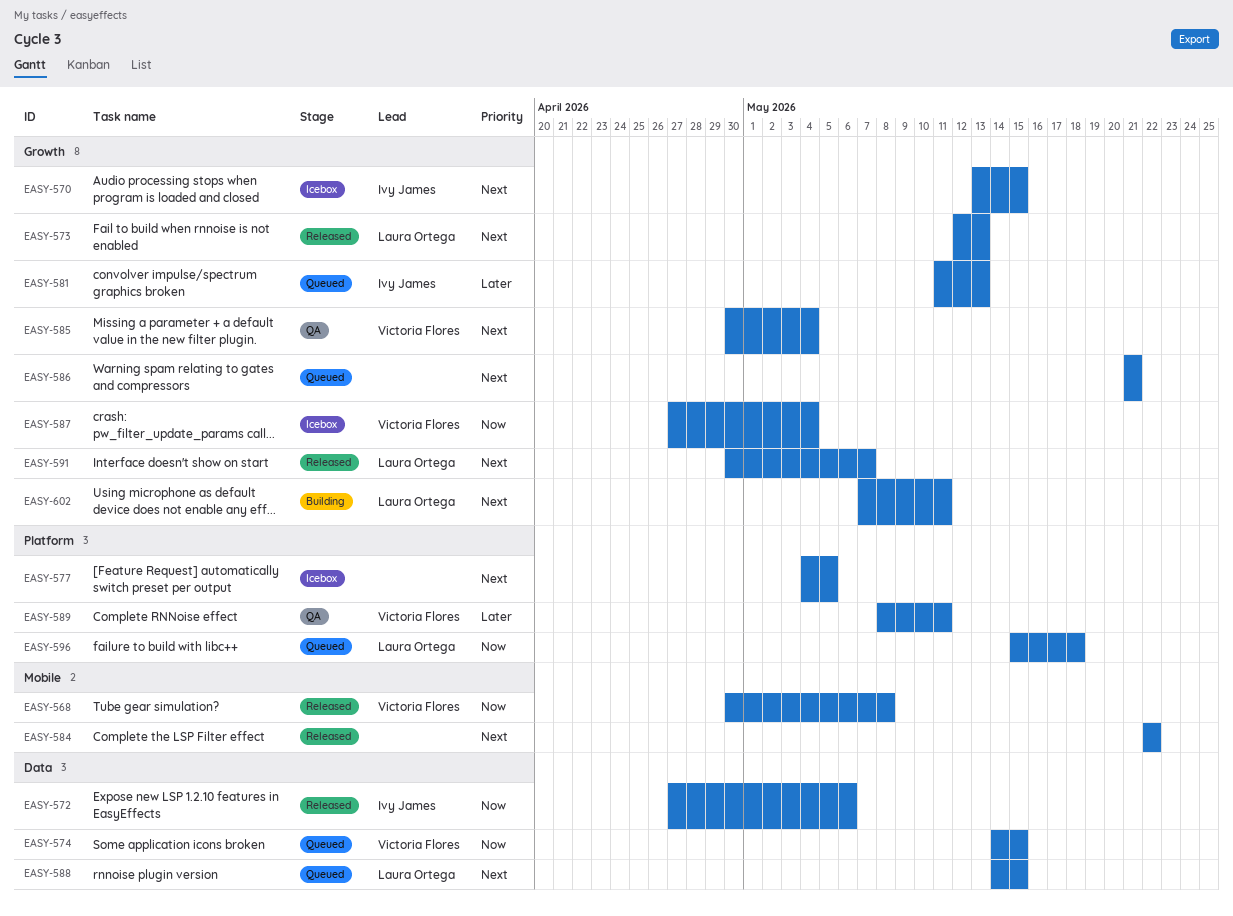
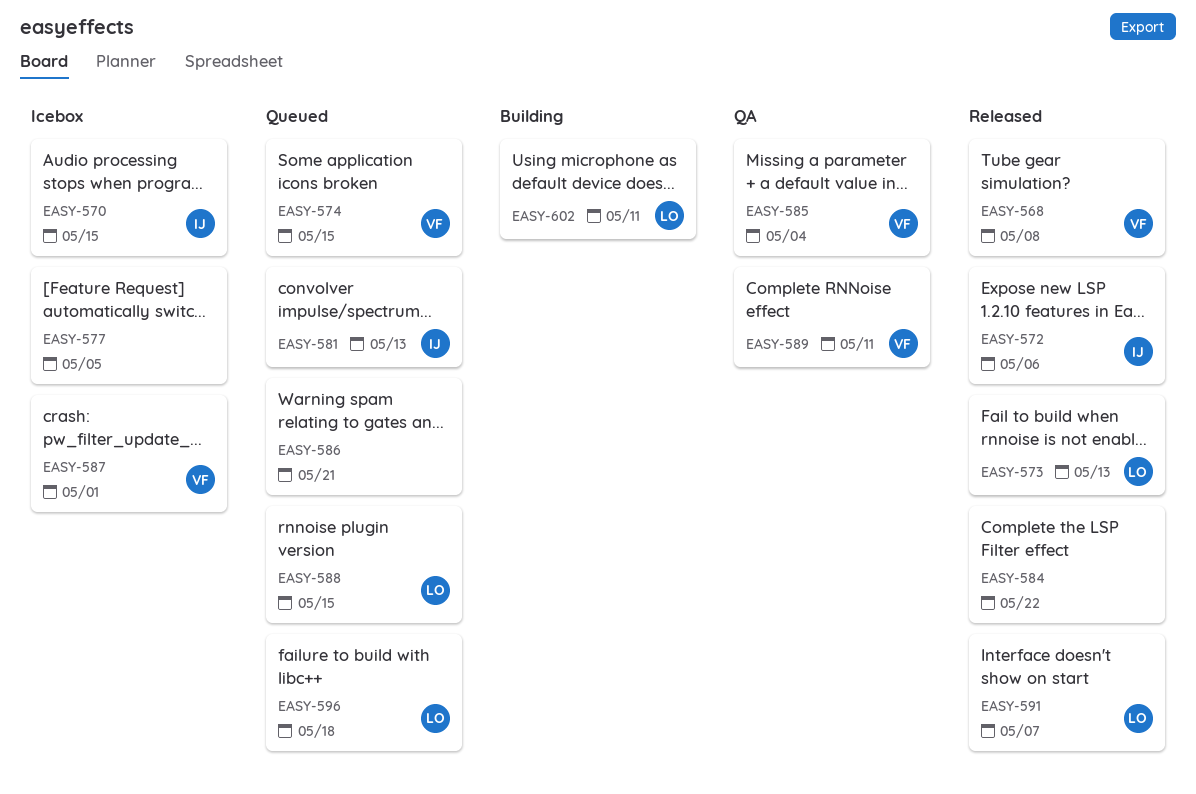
EASY-587, due: May 4 -> May 1

